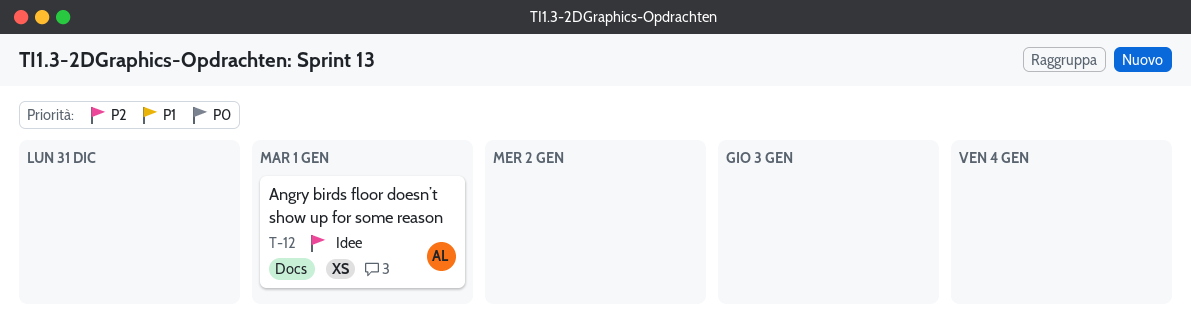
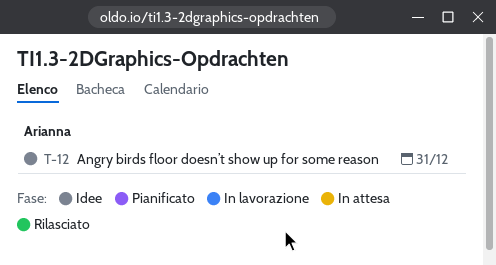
T-12, due: Jan 1 -> Dec 31

